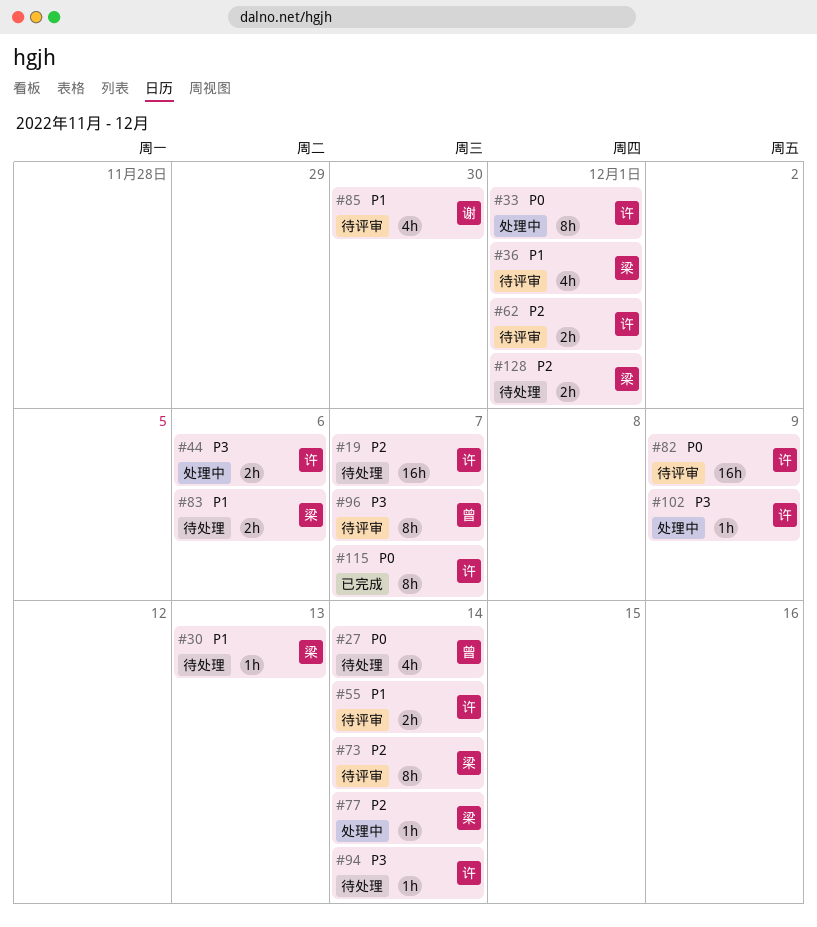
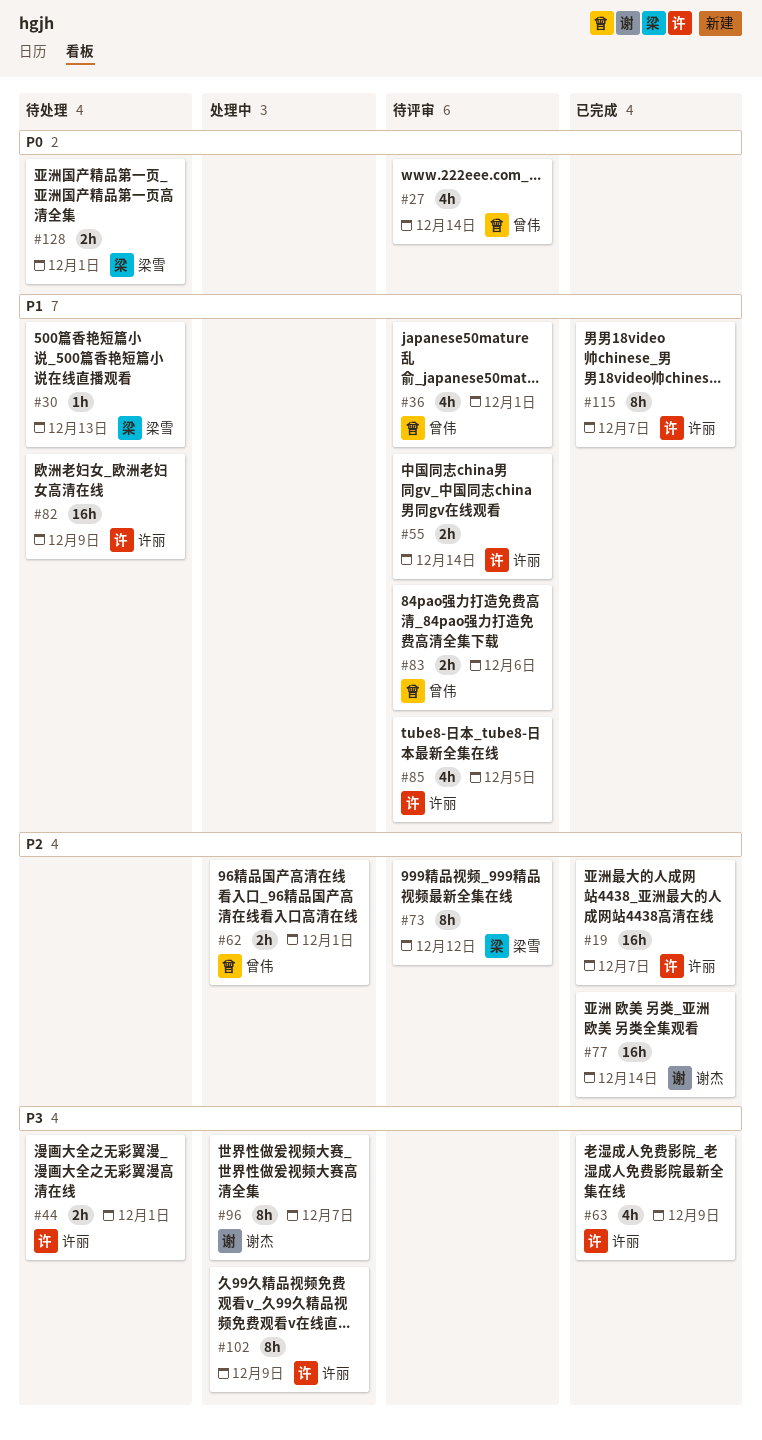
#19, status: 待处理 -> 已完成
#27, status: 待处理 -> 待评审
#33: present -> none
#36, owner: 梁雪 -> 曾伟
#44, status: 处理中 -> 待处理
#44, due: Dec 6 -> Dec 1
#62, status: 待评审 -> 处理中
#62, owner: 许丽 -> 曾伟
#63: none -> present
#73, due: Dec 14 -> Dec 12
#77, status: 处理中 -> 已完成
#77, owner: 梁雪 -> 谢杰
#77, estimate: 1h -> 16h
#82, status: 待评审 -> 待处理
#82, priority: P0 -> P1
#83, status: 待处理 -> 待评审
#83, owner: 梁雪 -> 曾伟
#85, owner: 谢杰 -> 许丽
#85, due: Nov 30 -> Dec 5
#94: present -> none
#96, status: 待评审 -> 处理中
#96, owner: 曾伟 -> 谢杰
#102, estimate: 1h -> 8h
#115, priority: P0 -> P1
#128, priority: P2 -> P0

